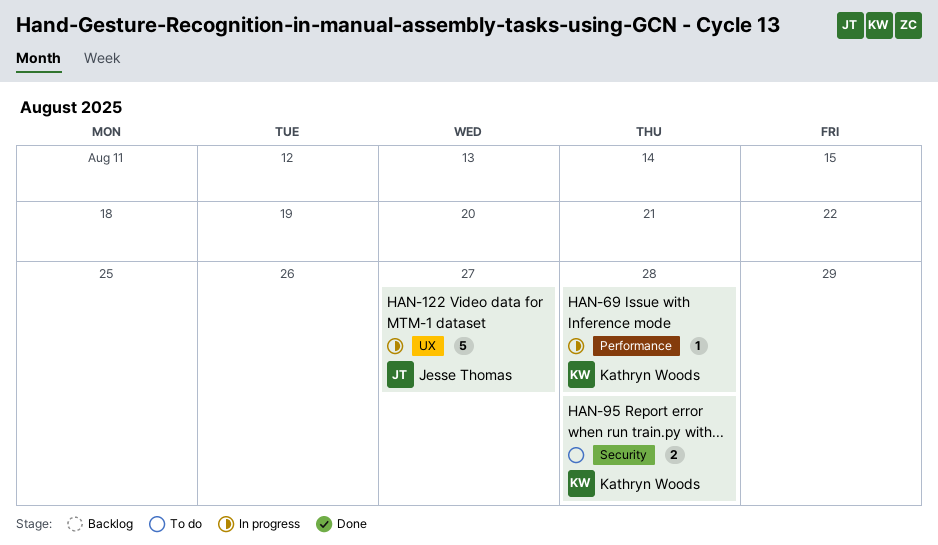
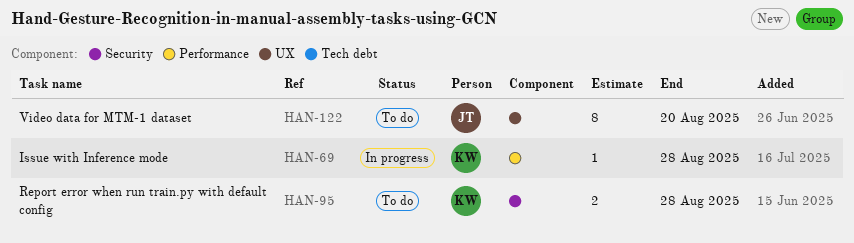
HAN-122, status: In progress -> To do
HAN-122, estimate: 5 -> 8
HAN-122, due: Aug 27 -> Aug 20

